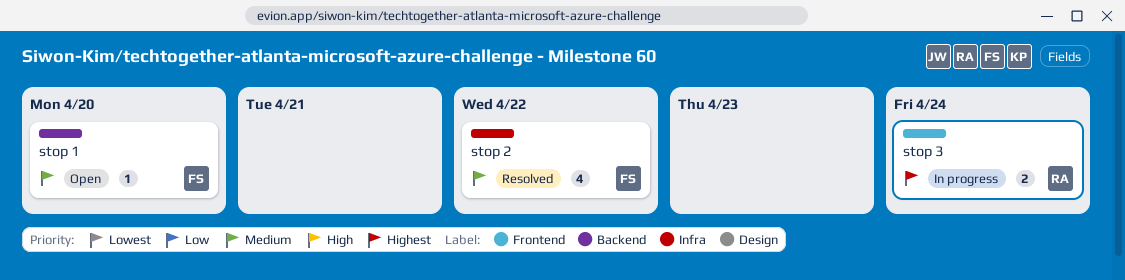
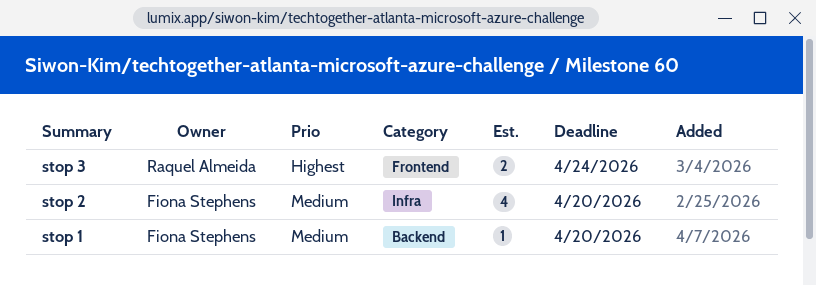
stop 2, due: Apr 22 -> Apr 20

